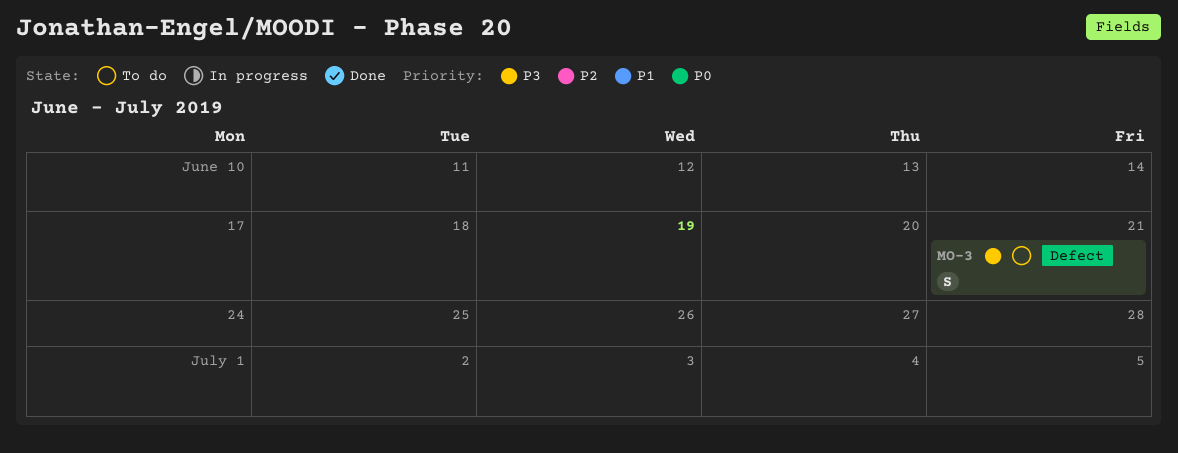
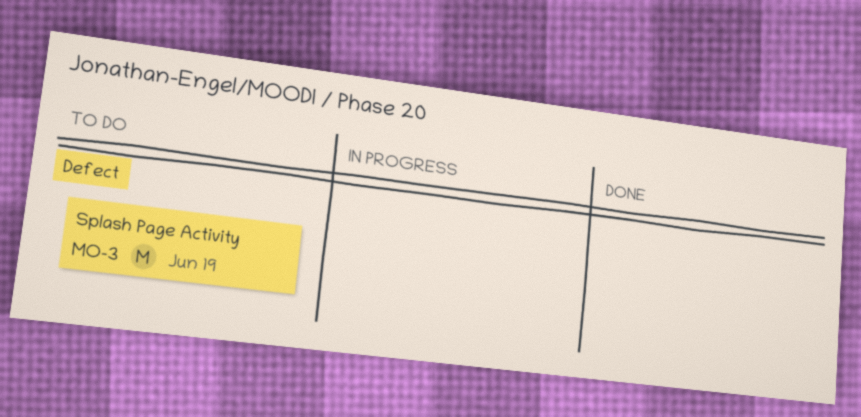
MO-3, estimate: S -> M
MO-3, due: Jun 21 -> Jun 19

